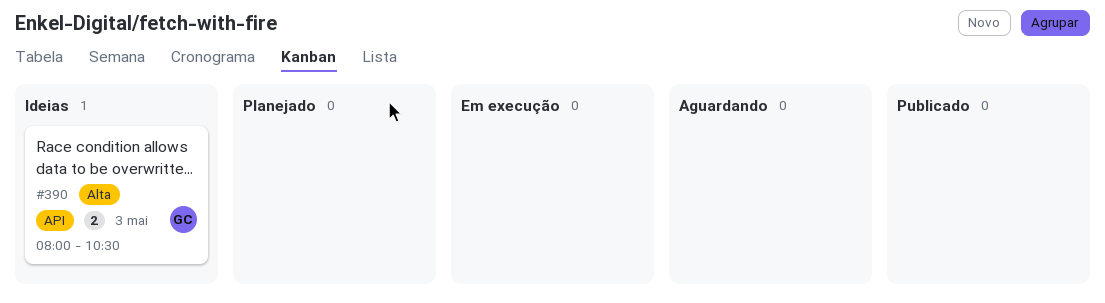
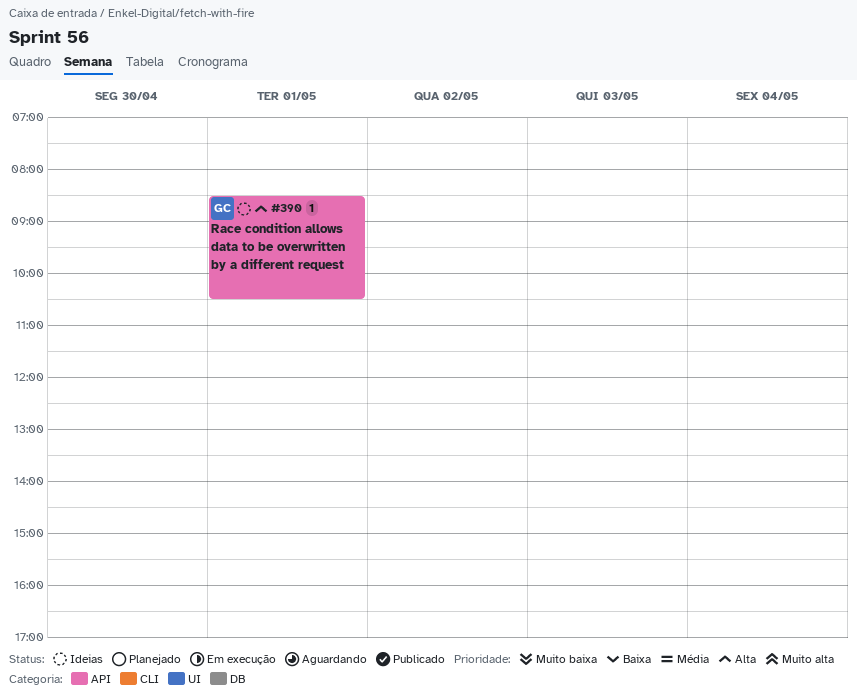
#390, estimate: 2 -> 1
#390, day: May 3 -> May 1
#390, begins: 08:00 -> 08:30

